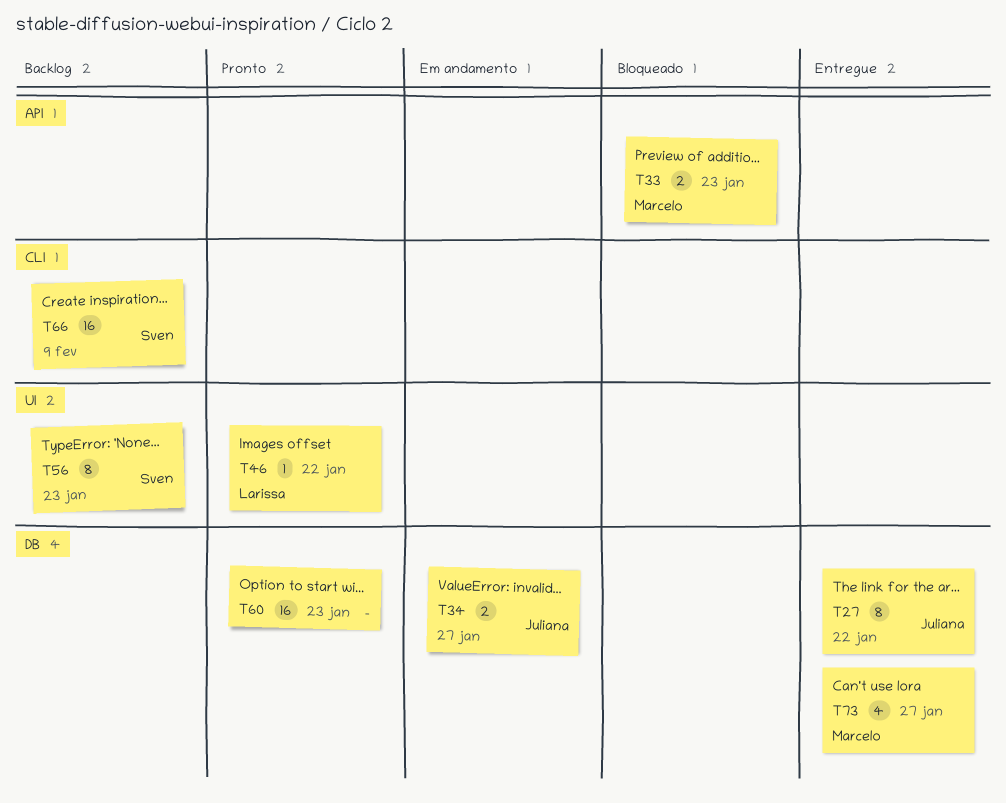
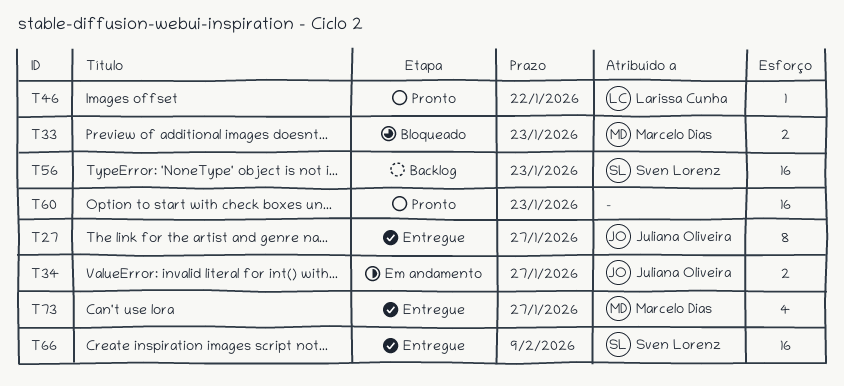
T27, due: Jan 22 -> Jan 27
T56, estimate: 8 -> 16
T66, status: Backlog -> Entregue

